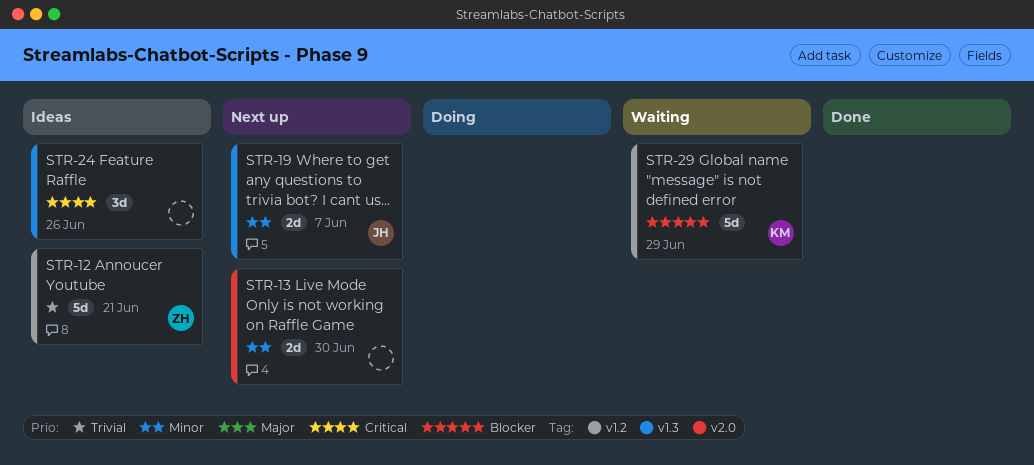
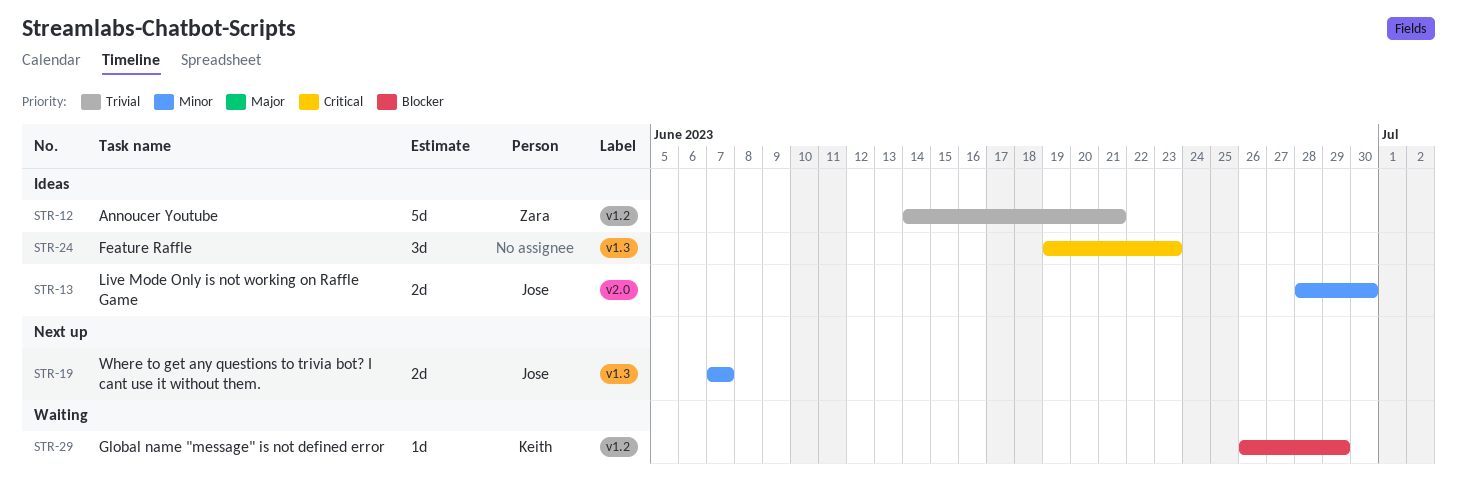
STR-13, status: Next up -> Ideas
STR-13, owner: none -> Jose
STR-24, due: Jun 26 -> Jun 23
STR-29, estimate: 5d -> 1d

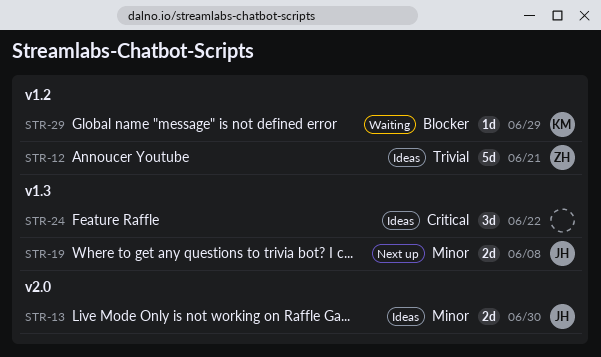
STR-19, due: Jun 7 -> Jun 8
STR-24, due: Jun 23 -> Jun 22

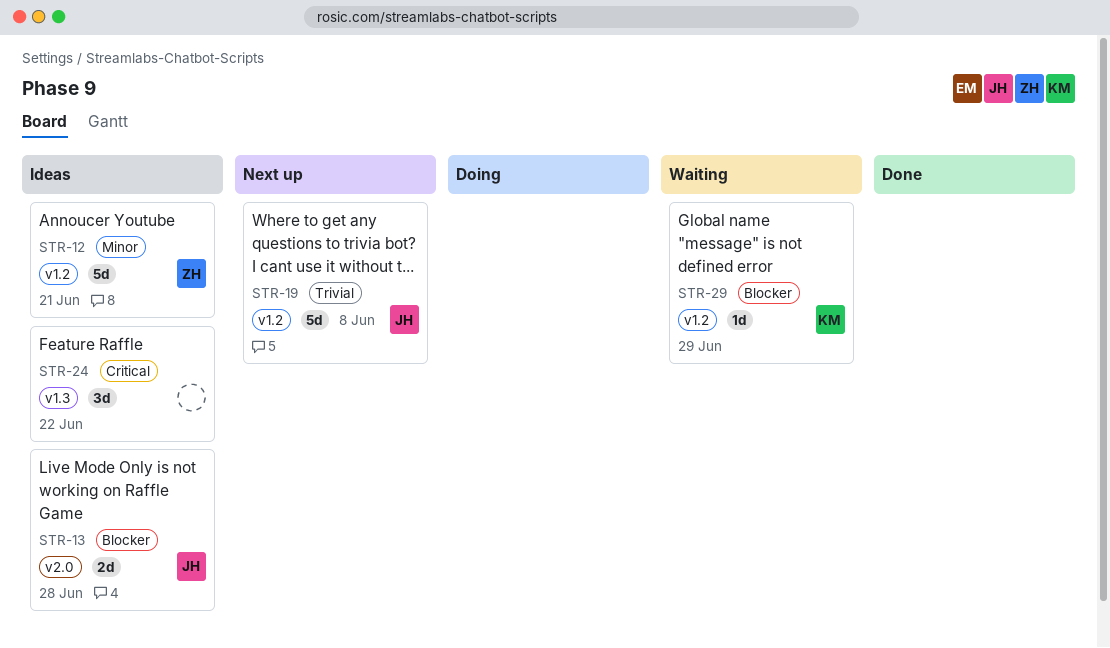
STR-12, priority: Trivial -> Minor
STR-13, priority: Minor -> Blocker
STR-13, due: Jun 30 -> Jun 28
STR-19, priority: Minor -> Trivial
STR-19, label: v1.3 -> v1.2
STR-19, estimate: 2d -> 5d

